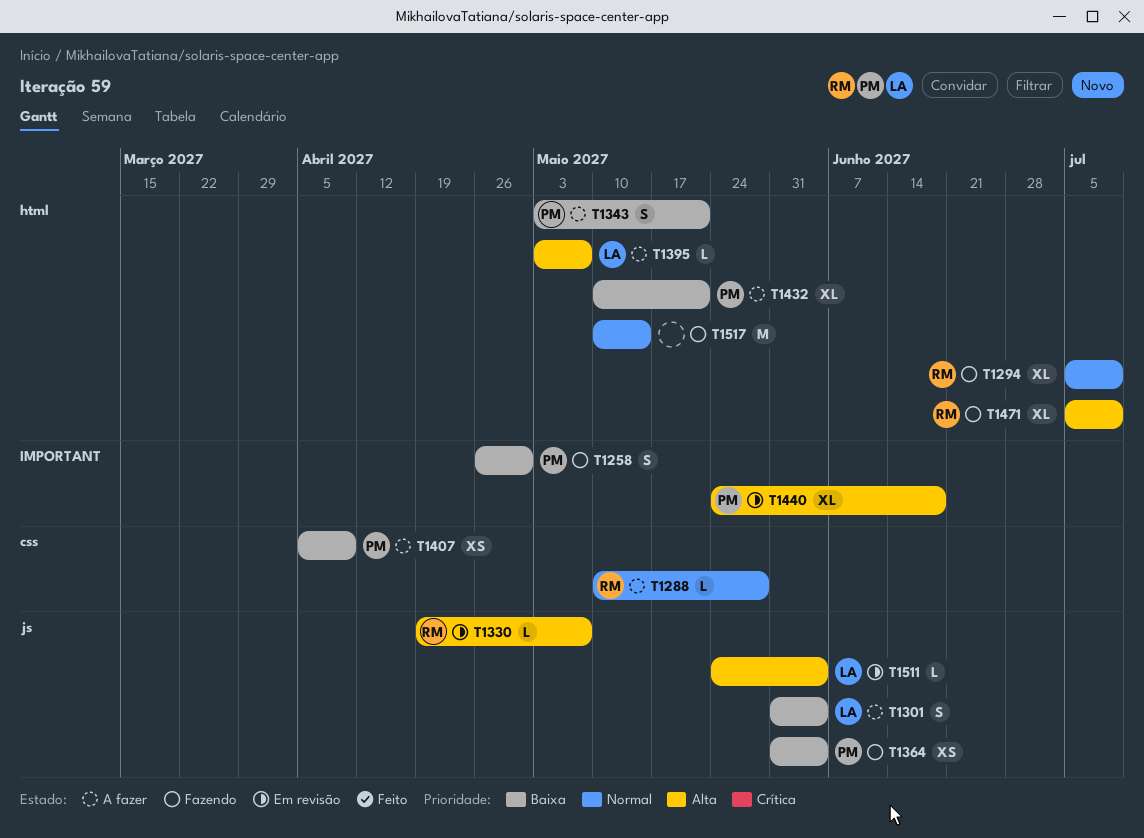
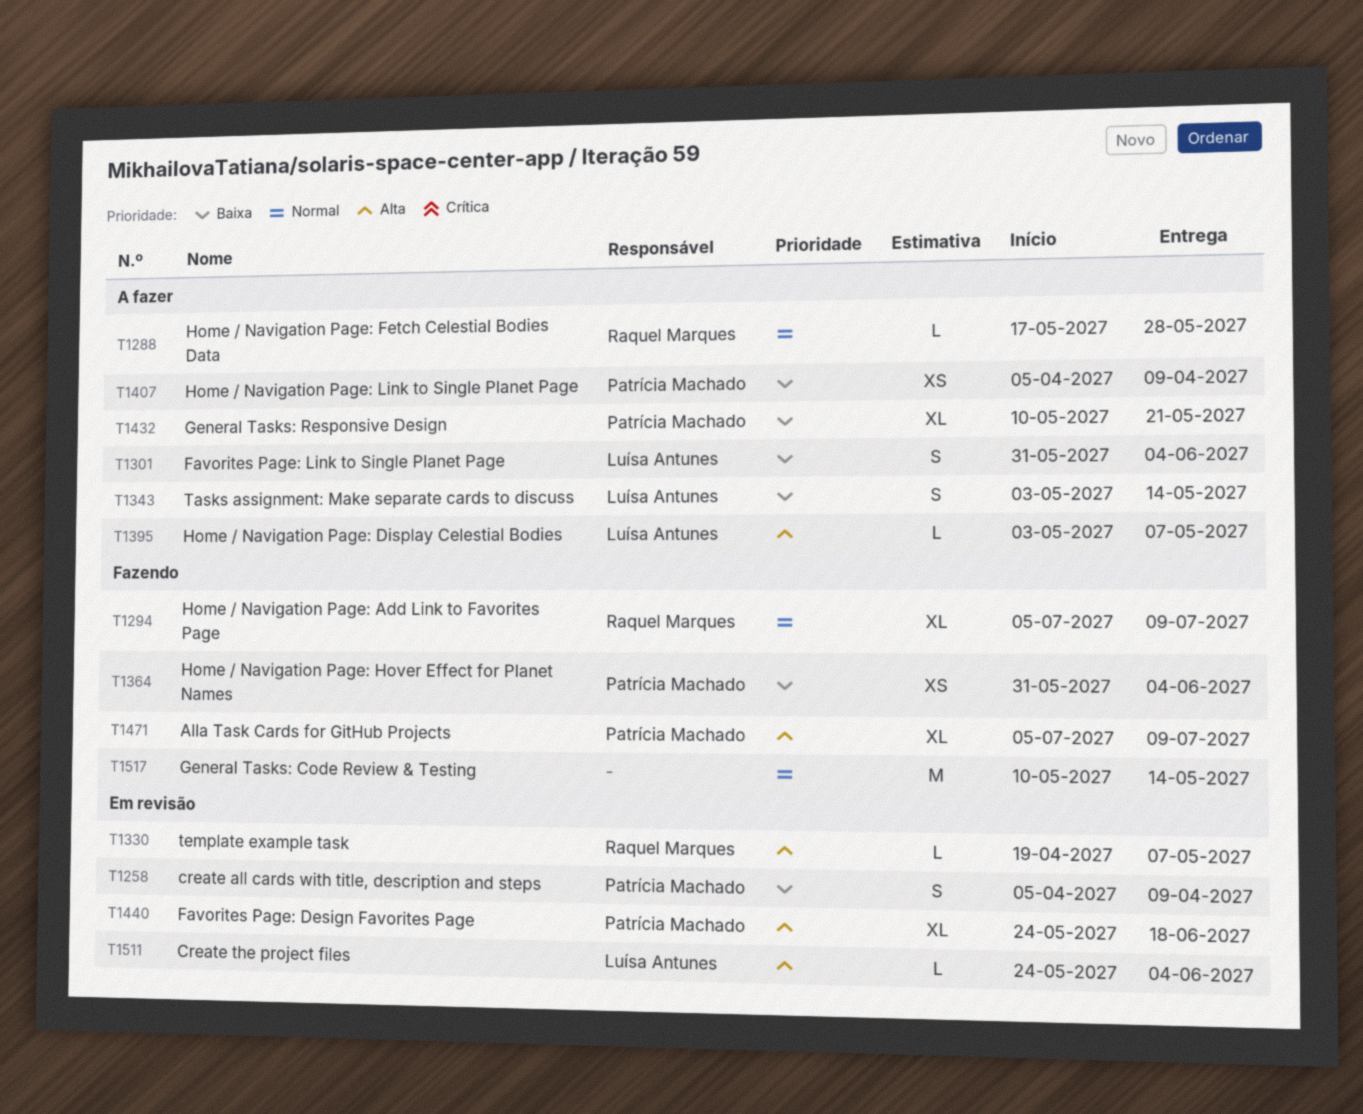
T1258, status: Fazendo -> Em revisão
T1258, start: Apr 26 -> Apr 5
T1258, due: Apr 30 -> Apr 9
T1288, start: May 10 -> May 17
T1343, owner: Patrícia Machado -> Luísa Antunes
T1343, due: May 21 -> May 14
T1471, owner: Raquel Marques -> Patrícia Machado

